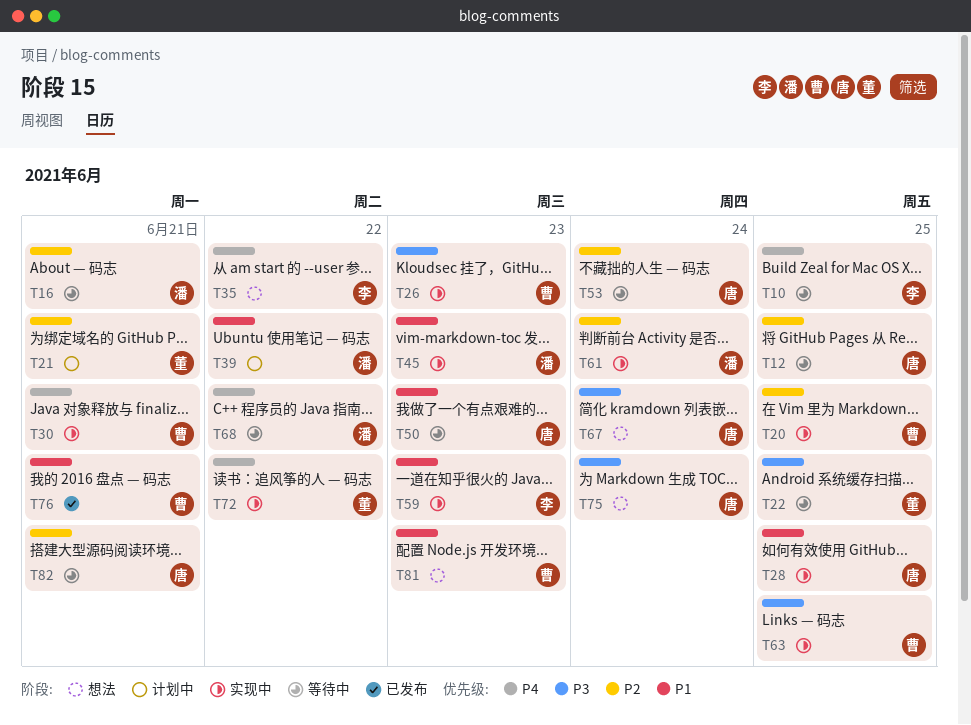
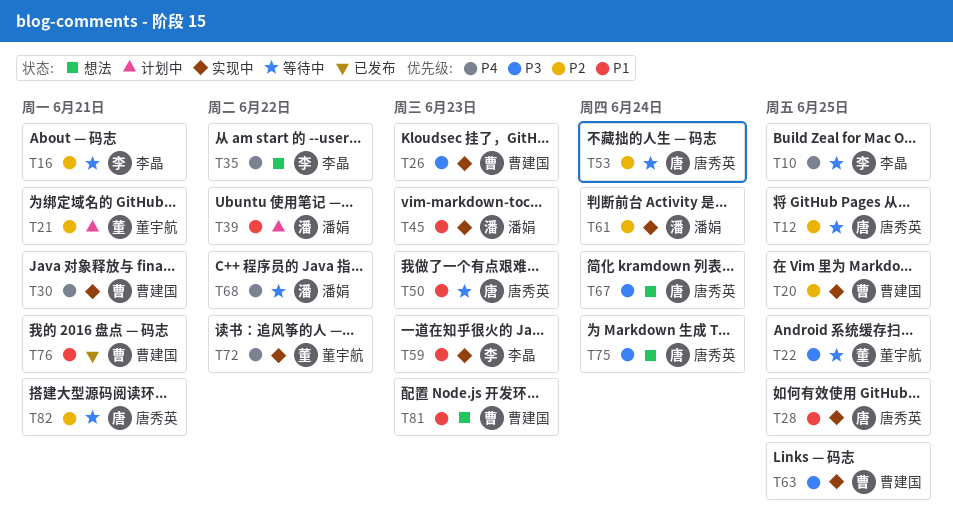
T16, owner: 潘娟 -> 李晶

